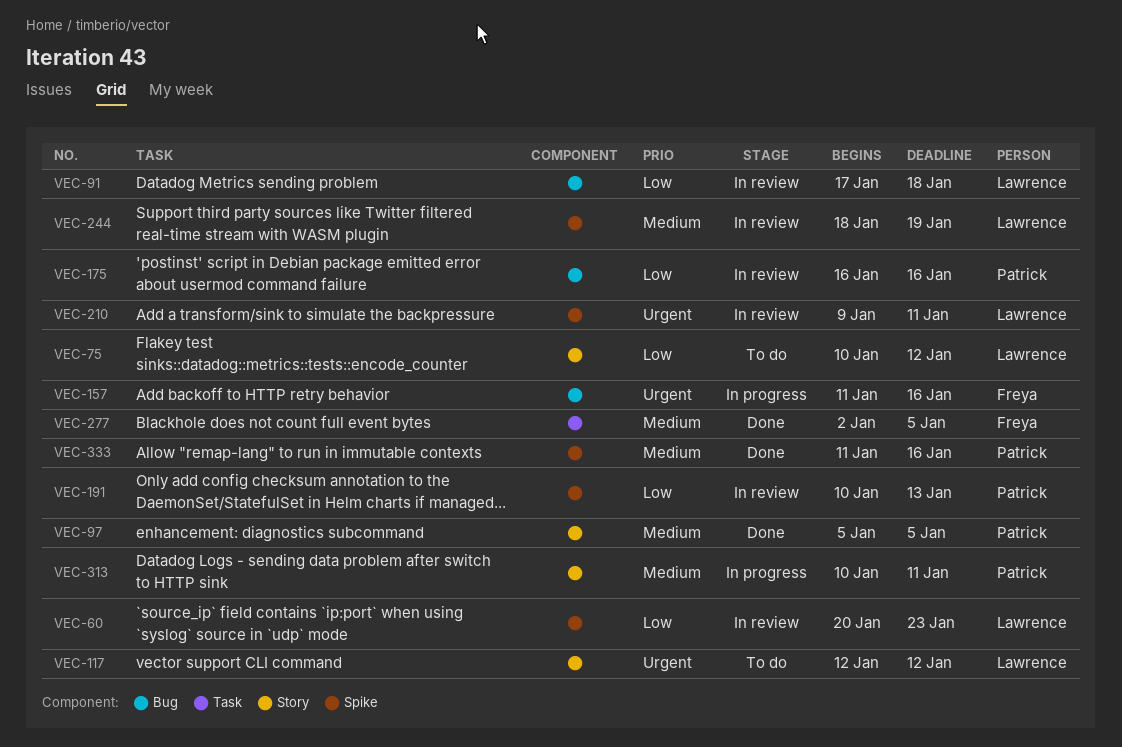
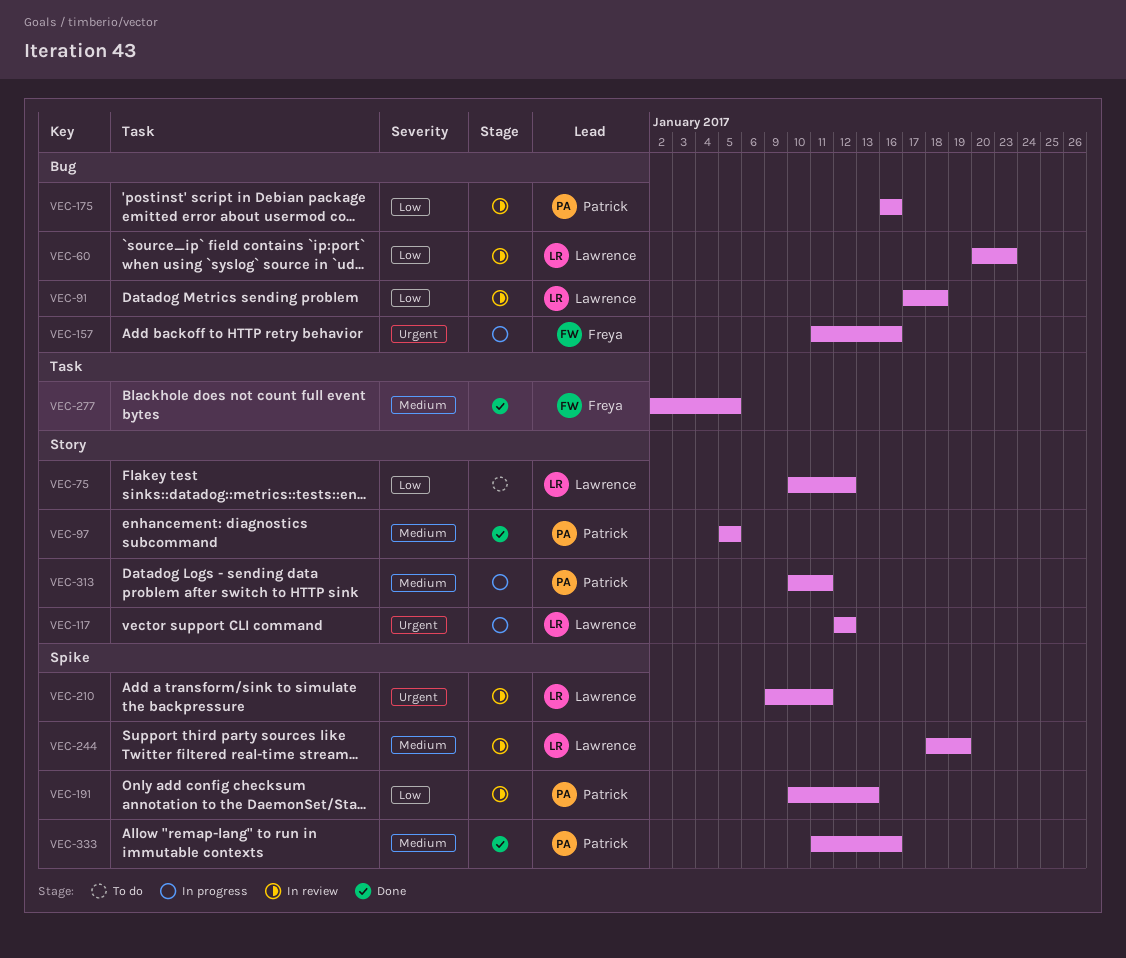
VEC-60, label: Spike -> Bug
VEC-117, status: To do -> In progress

